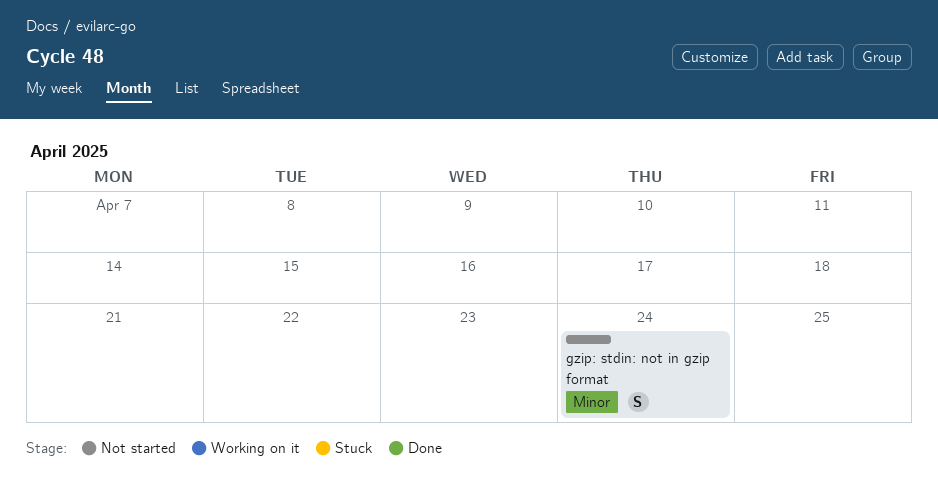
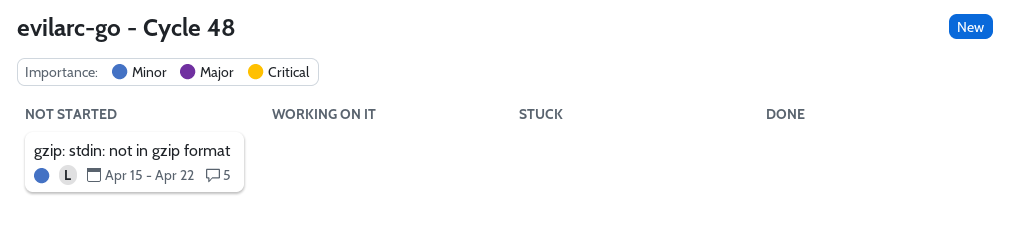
gzip: stdin: not in gzip format, estimate: S -> L
gzip: stdin: not in gzip format, due: Apr 24 -> Apr 22

